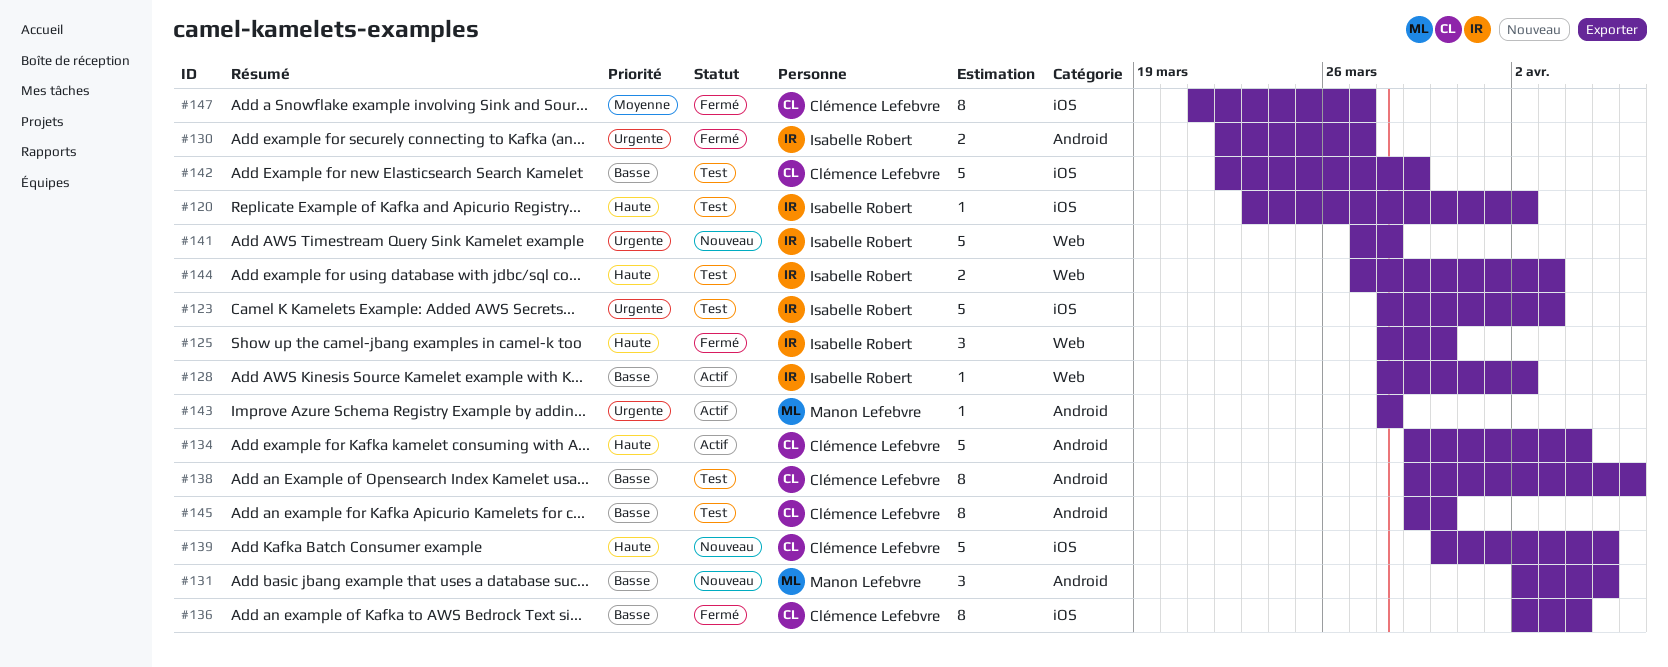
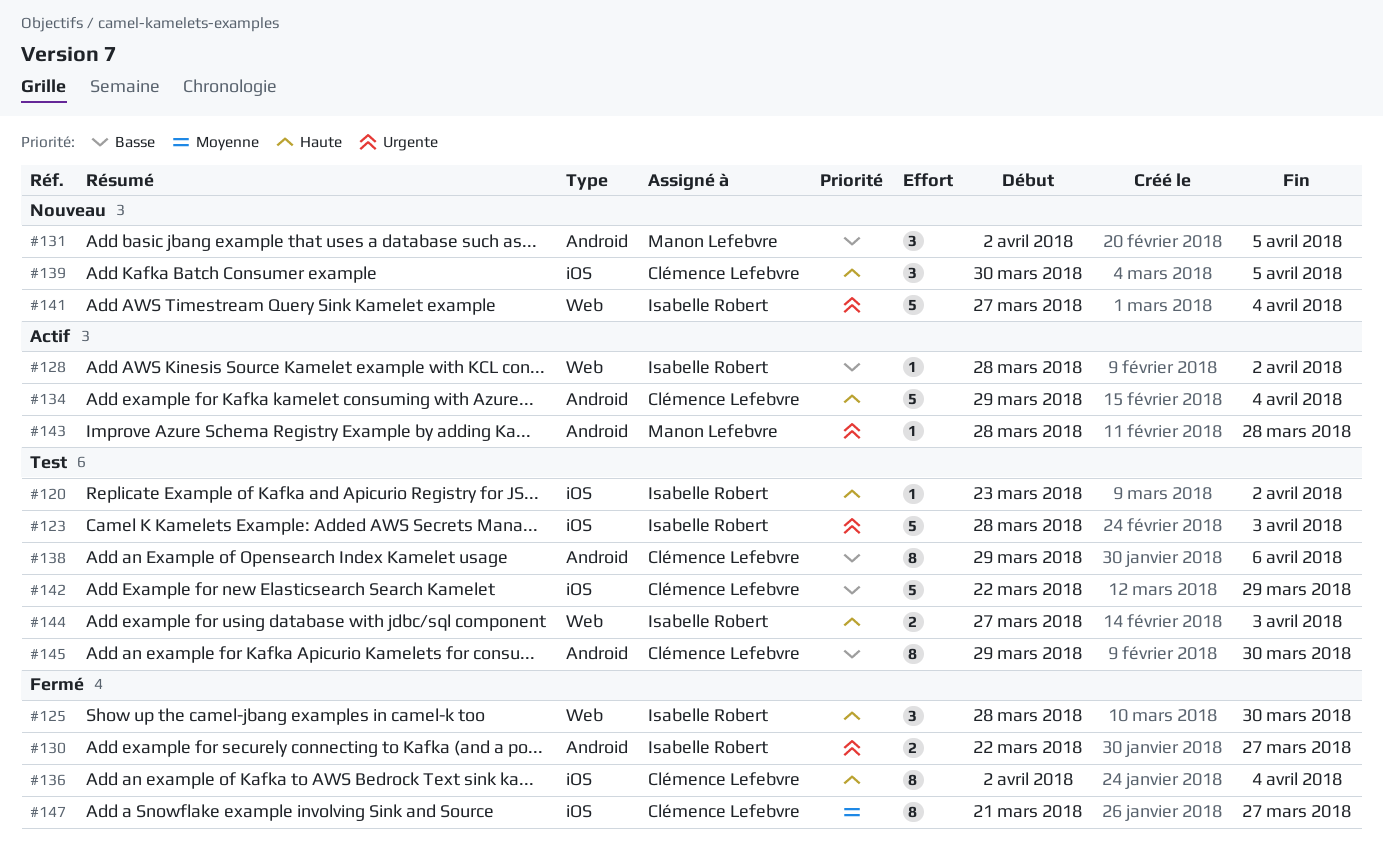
#136, priority: Basse -> Haute
#139, estimate: 5 -> 3
#141, due: Mar 28 -> Apr 4

